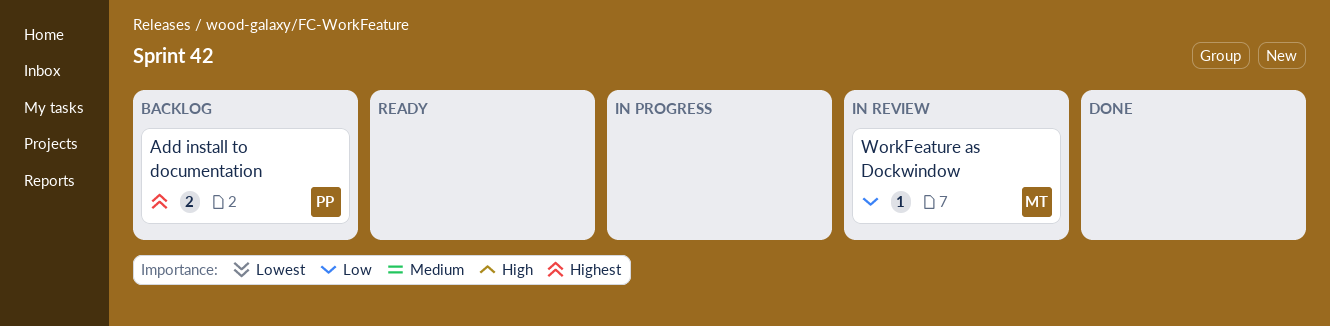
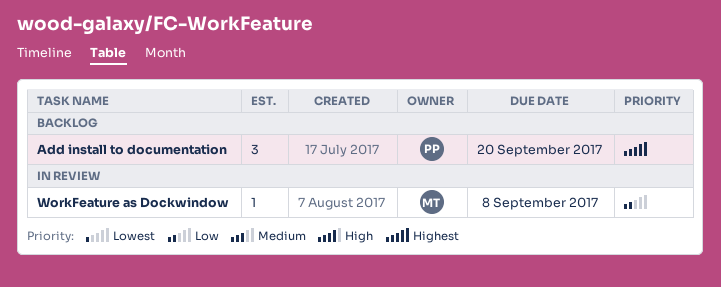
Add install to documentation, estimate: 2 -> 3

